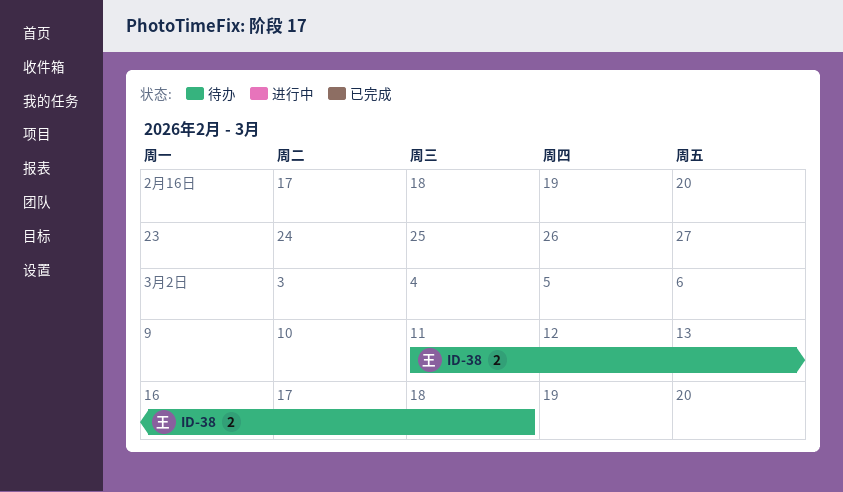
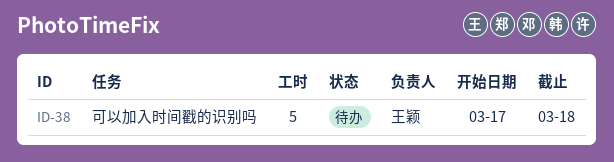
ID-38, estimate: 2 -> 5
ID-38, start: Mar 11 -> Mar 17

